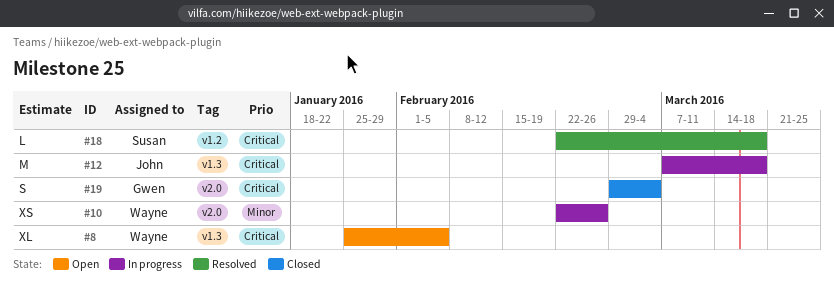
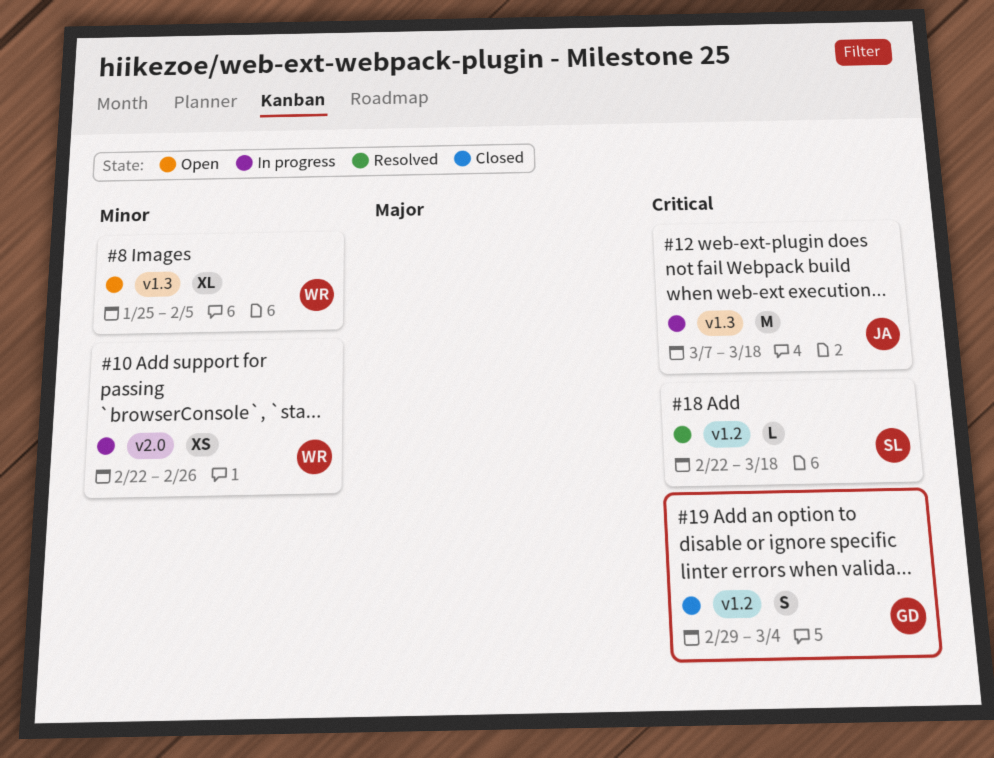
#8, priority: Critical -> Minor
#19, label: v2.0 -> v1.2

